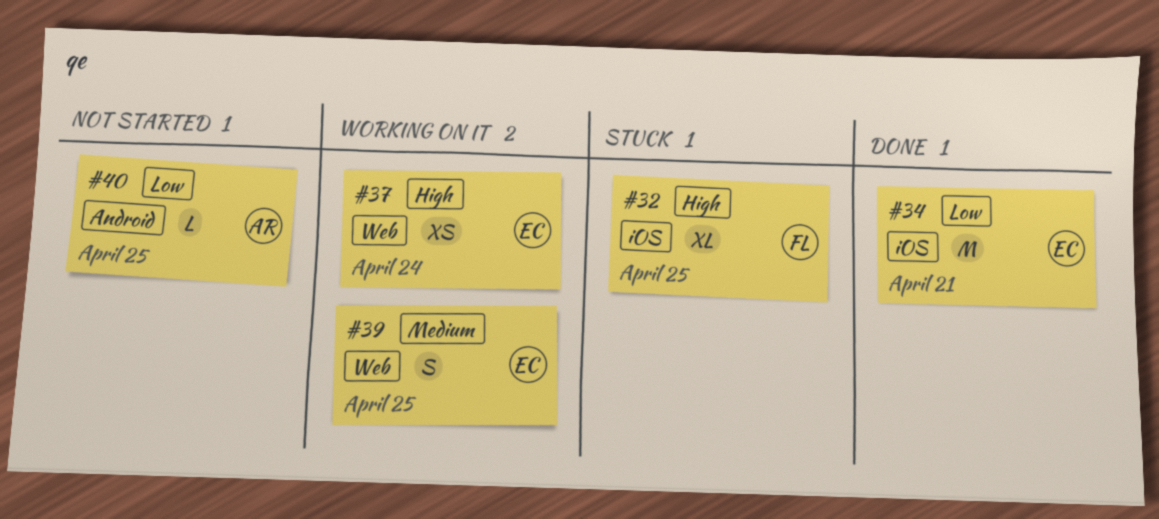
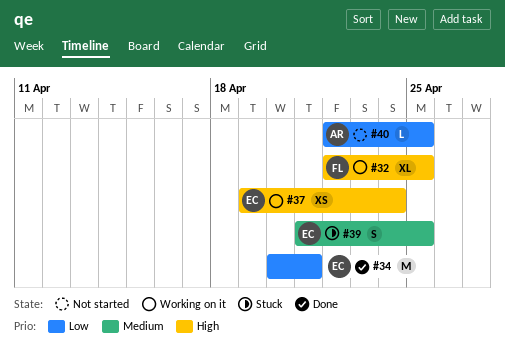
#32, status: Stuck -> Working on it
#39, status: Working on it -> Stuck

